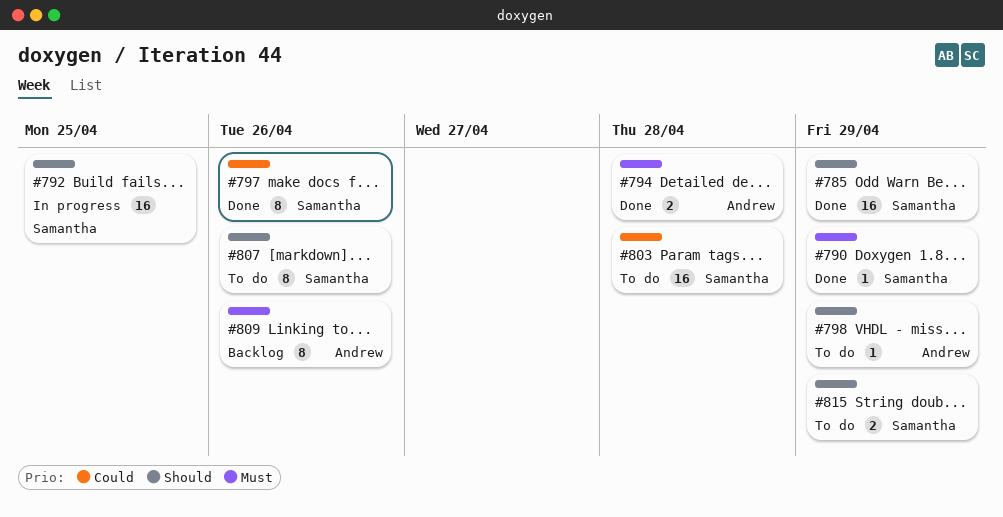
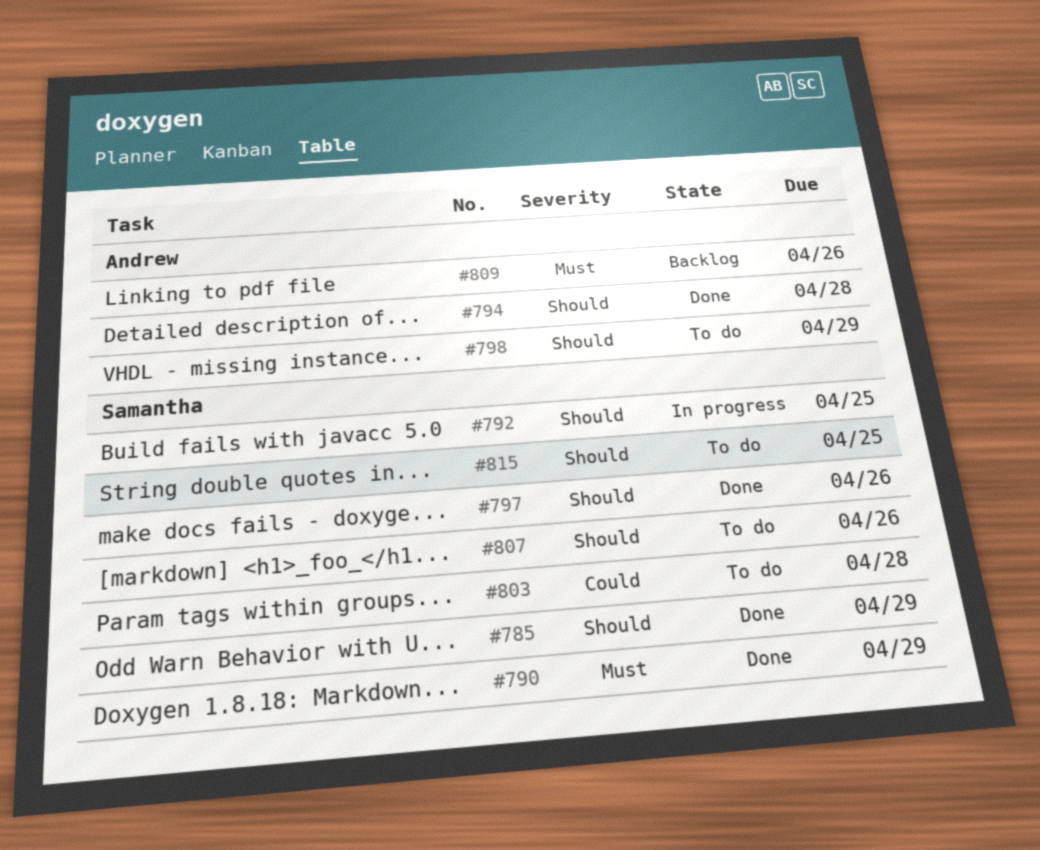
#794, priority: Must -> Should
#797, priority: Could -> Should
#815, due: Apr 29 -> Apr 25

